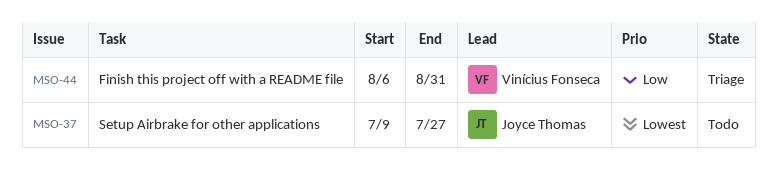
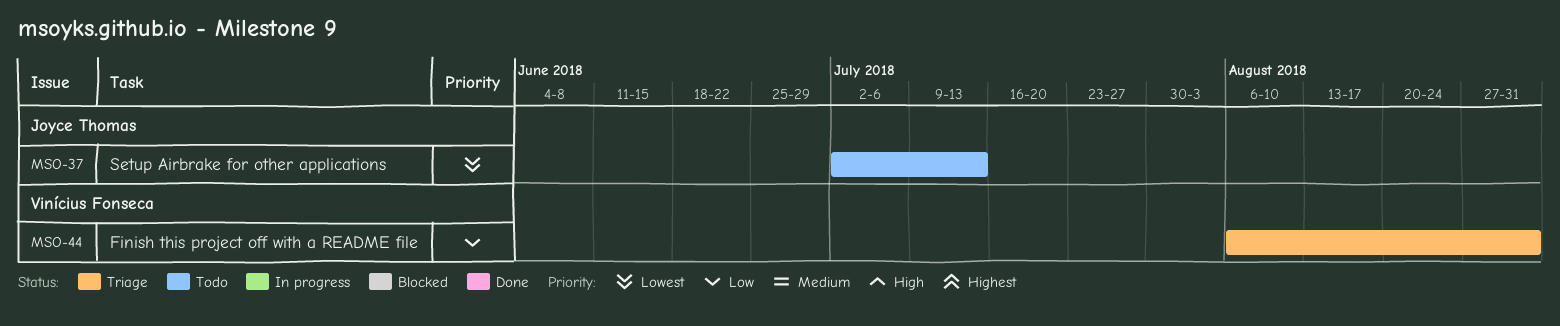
MSO-37, start: Jul 9 -> Jul 2
MSO-37, due: Jul 27 -> Jul 13

